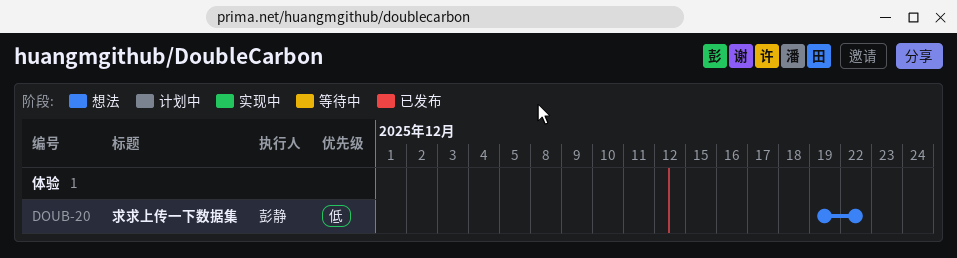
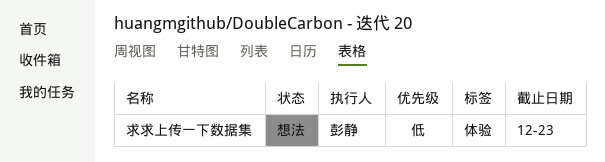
求求上传一下数据集, due: Dec 22 -> Dec 23

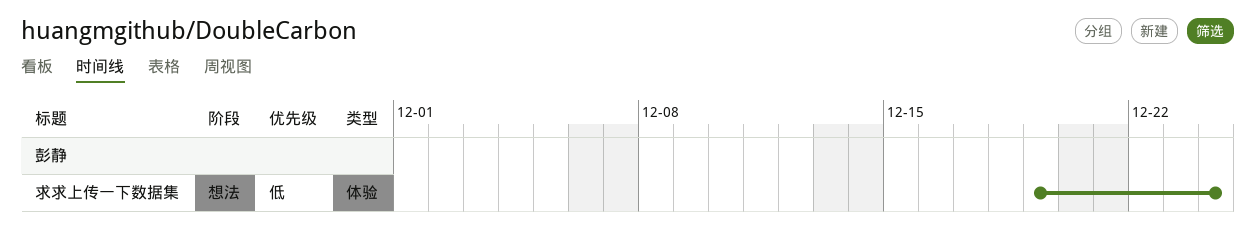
求求上传一下数据集, due: Dec 23 -> Dec 24

